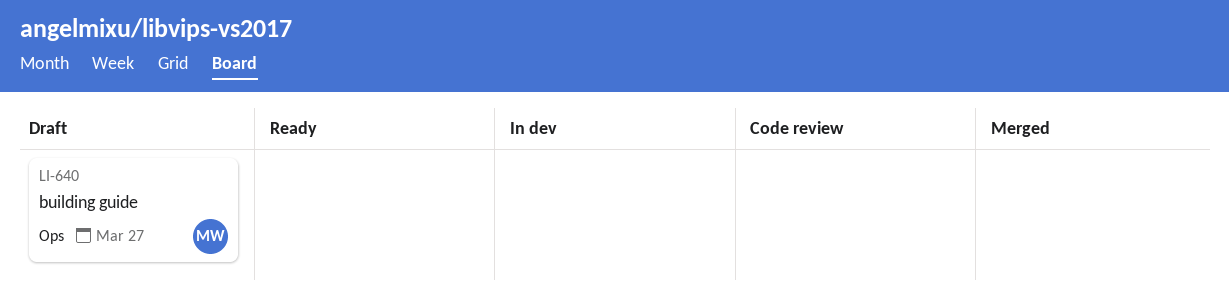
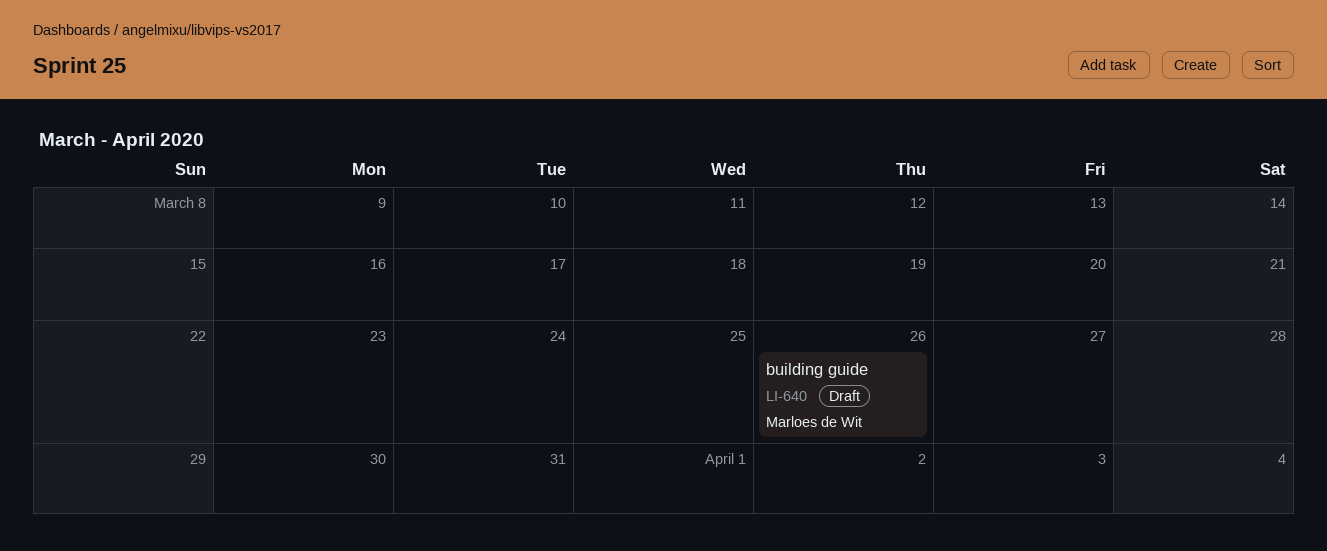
LI-640, due: Mar 27 -> Mar 26

